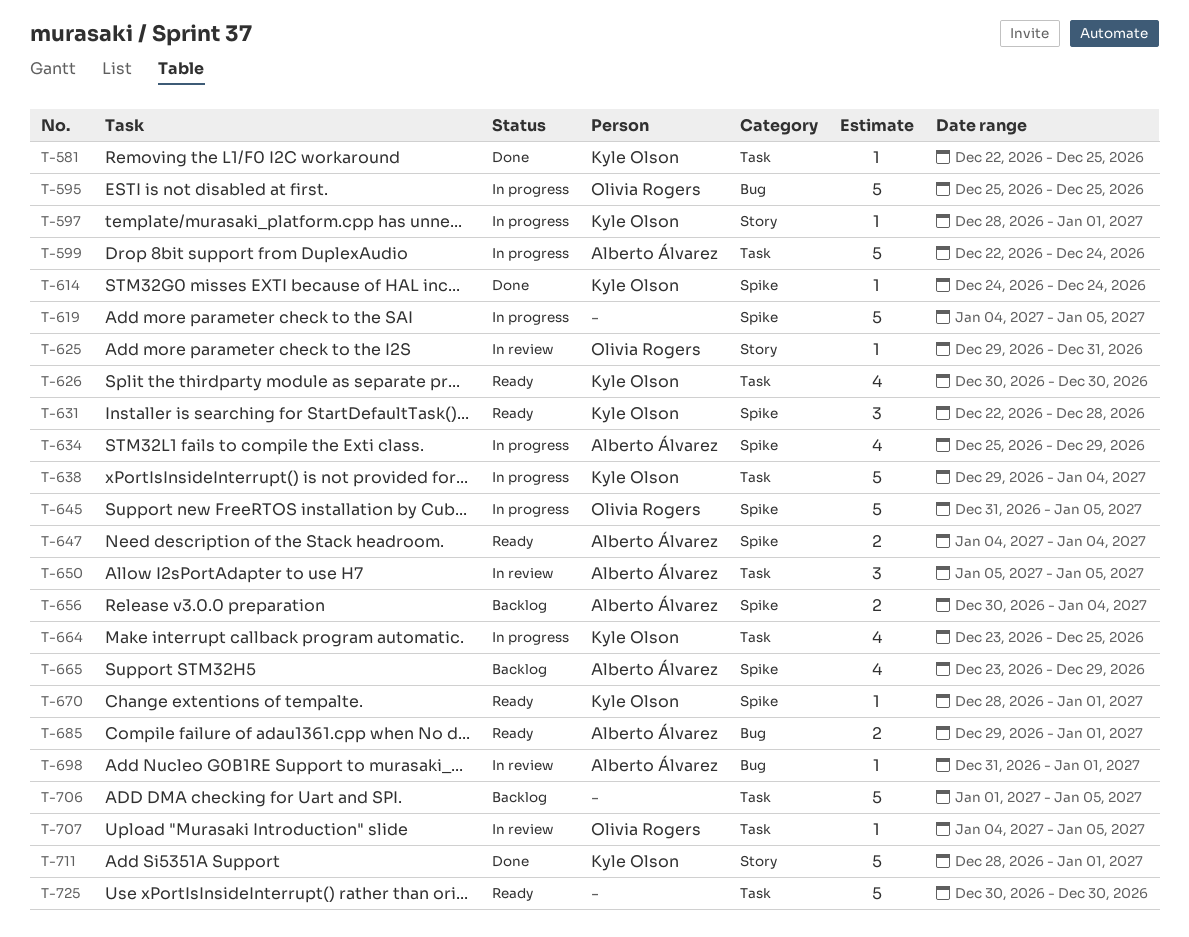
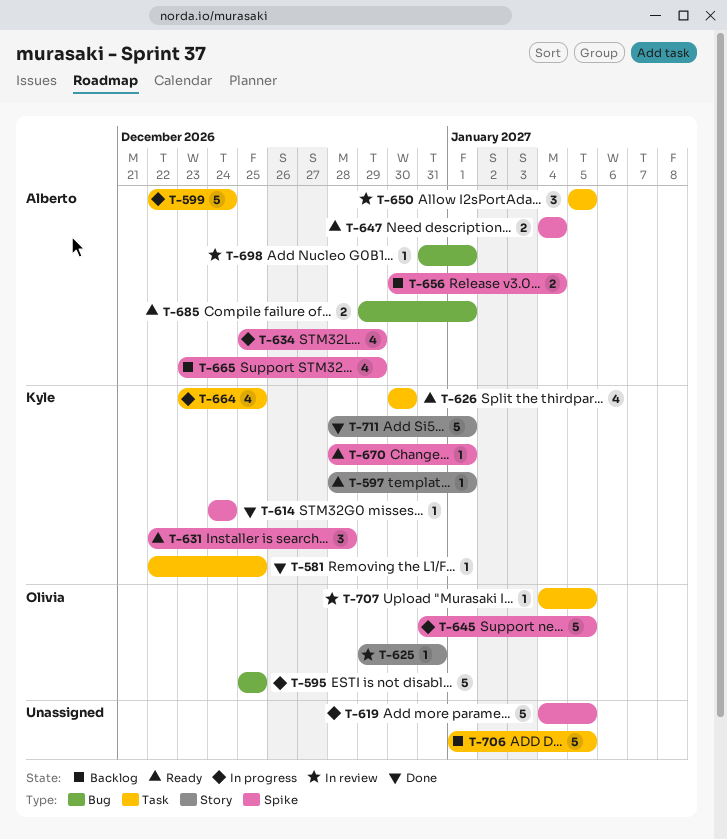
T-597, status: In progress -> Ready
T-638: present -> none
T-725: present -> none

